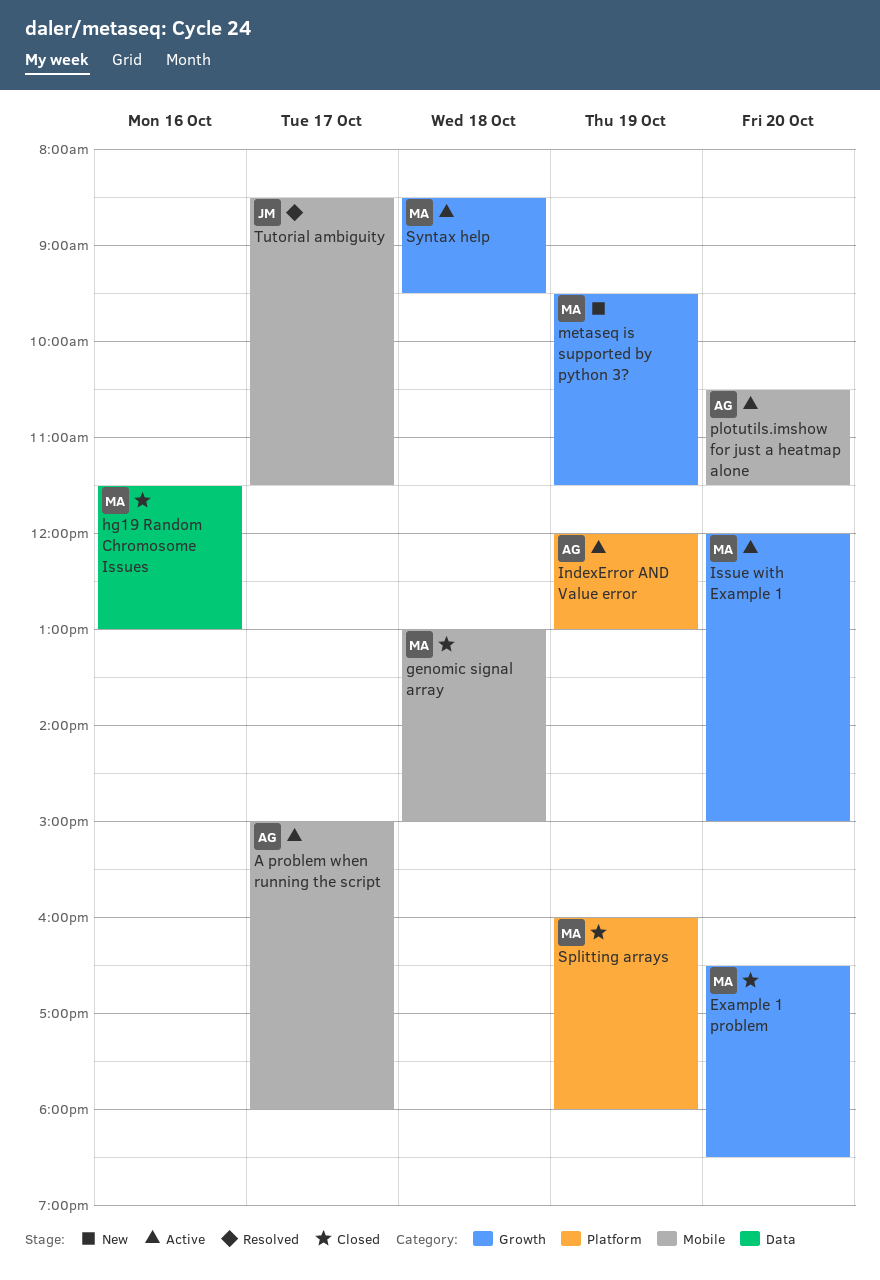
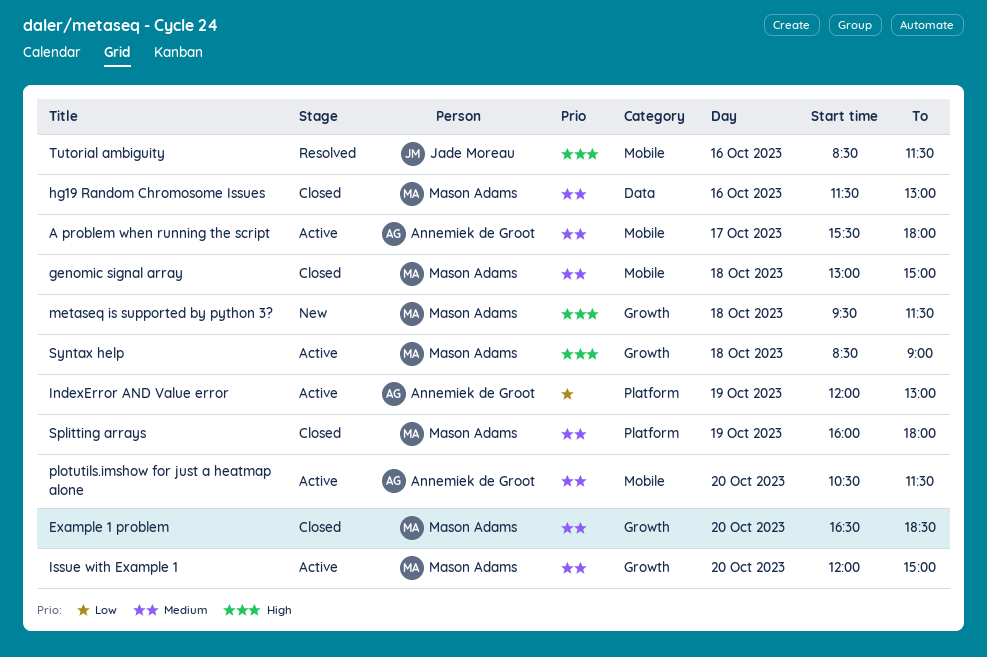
A problem when running the script, begins: 15:00 -> 15:30
metaseq is supported by python 3?, day: Oct 19 -> Oct 18
Syntax help, ends: 09:30 -> 09:00
Tutorial ambiguity, day: Oct 17 -> Oct 16

